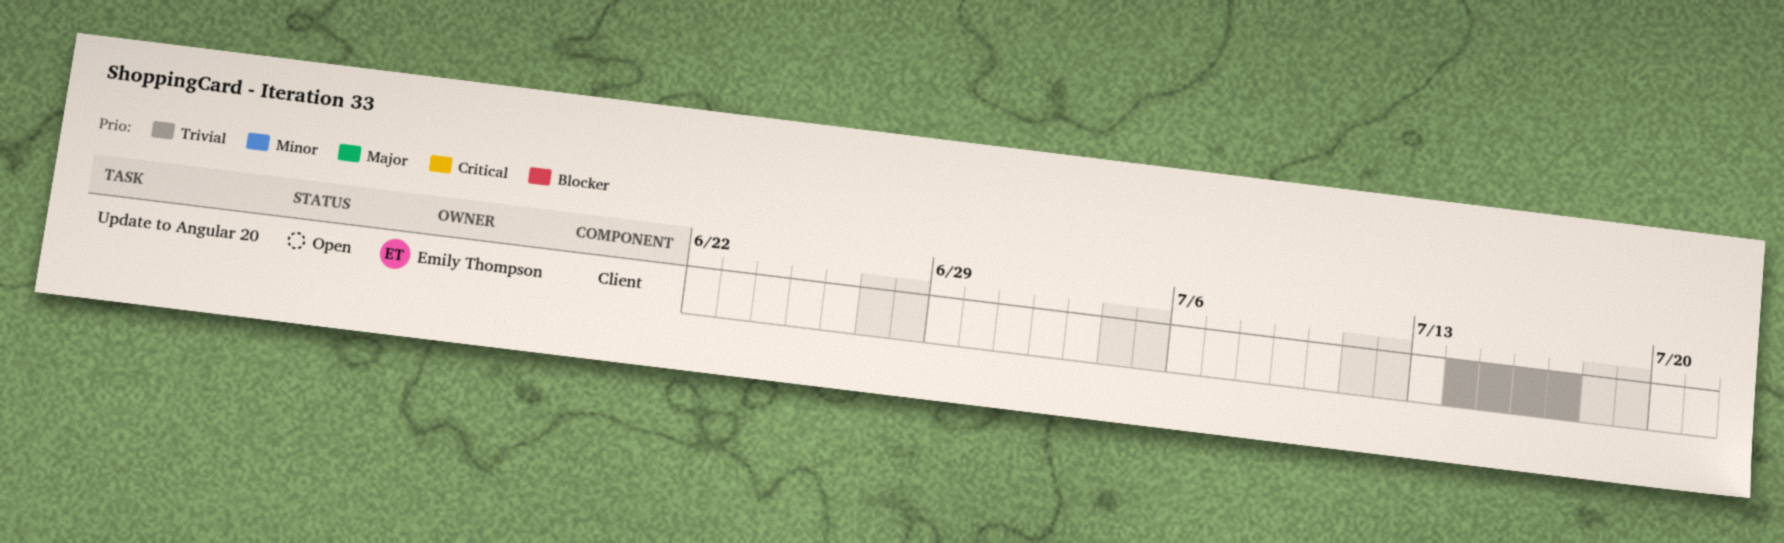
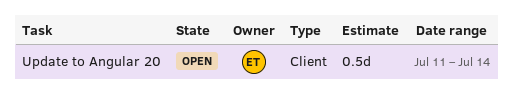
Update to Angular 20, start: Jul 14 -> Jul 11
Update to Angular 20, due: Jul 17 -> Jul 14

